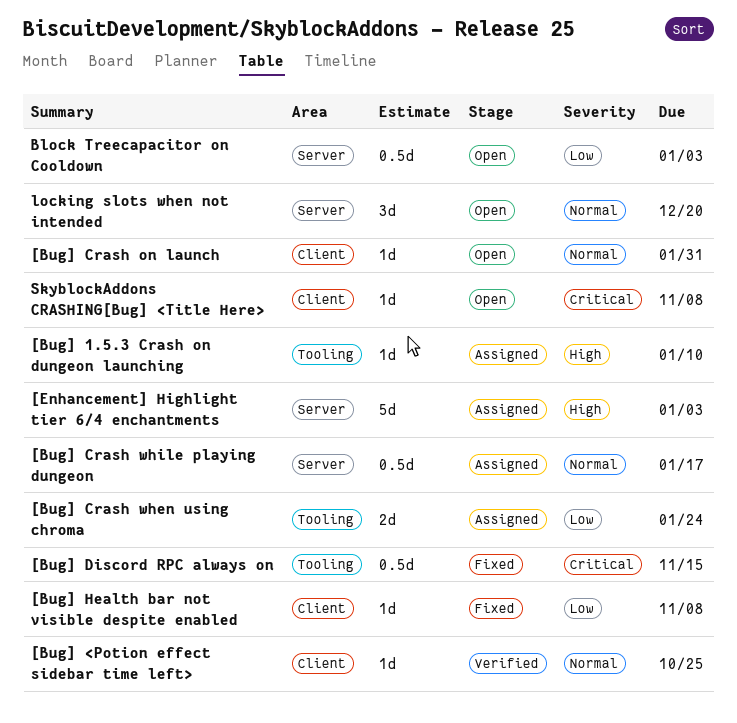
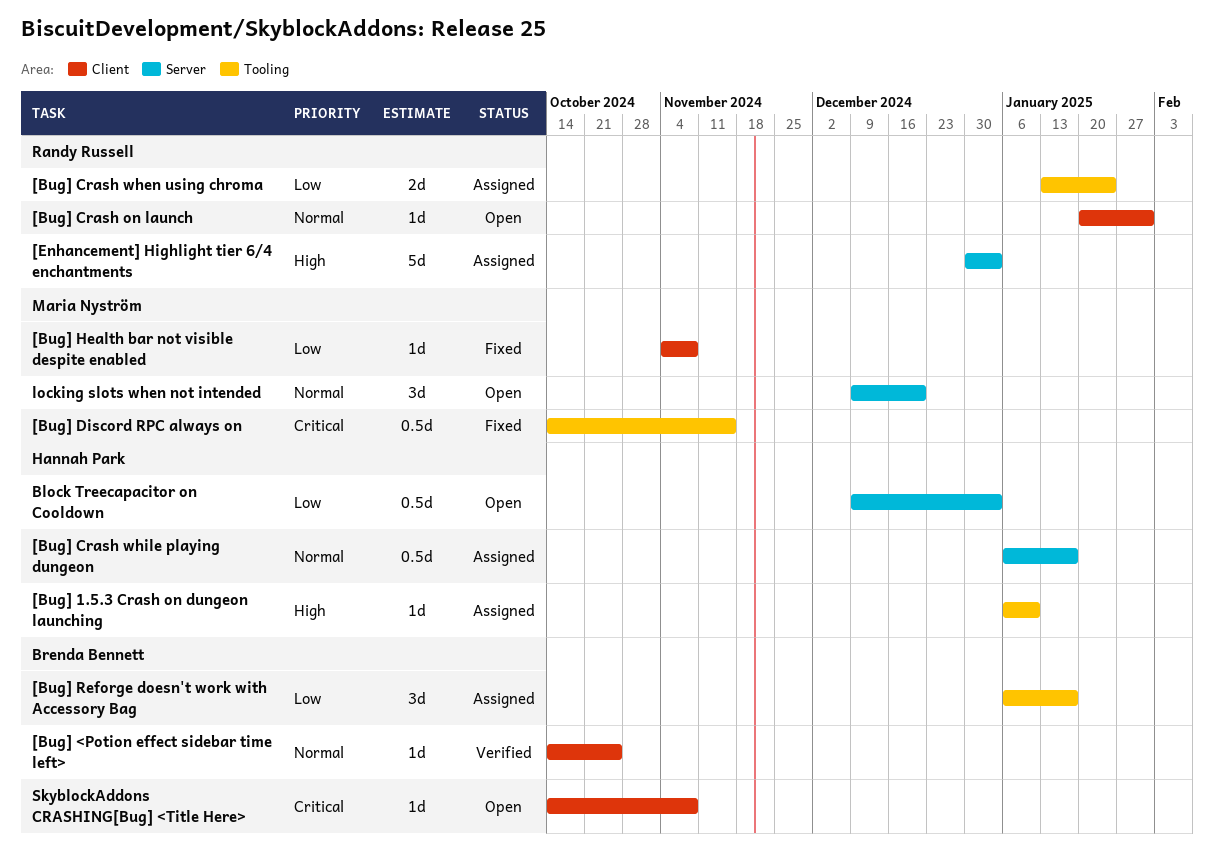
[Bug] Reforge doesn't work with Accessory Bag: none -> present

